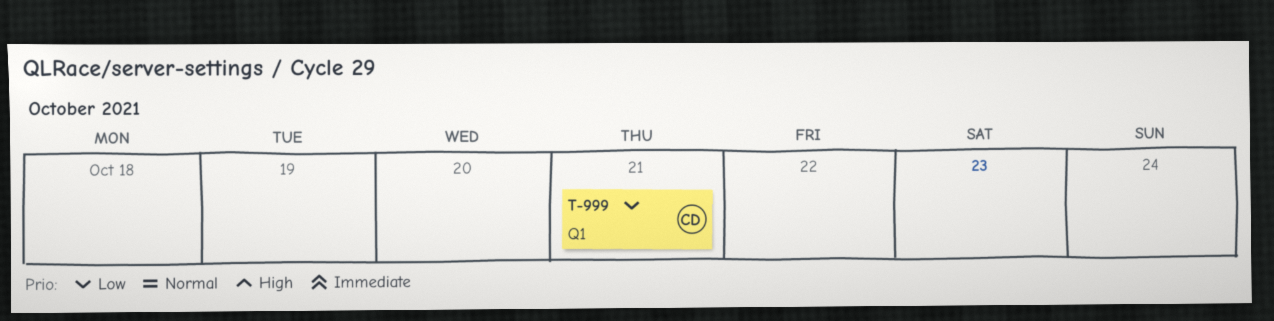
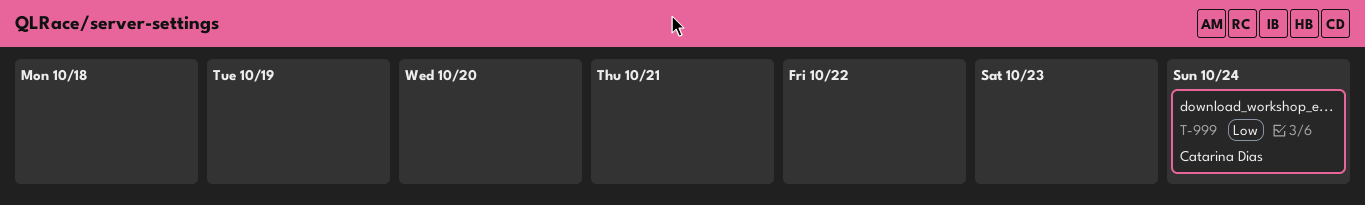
T-999, due: Oct 21 -> Oct 24

